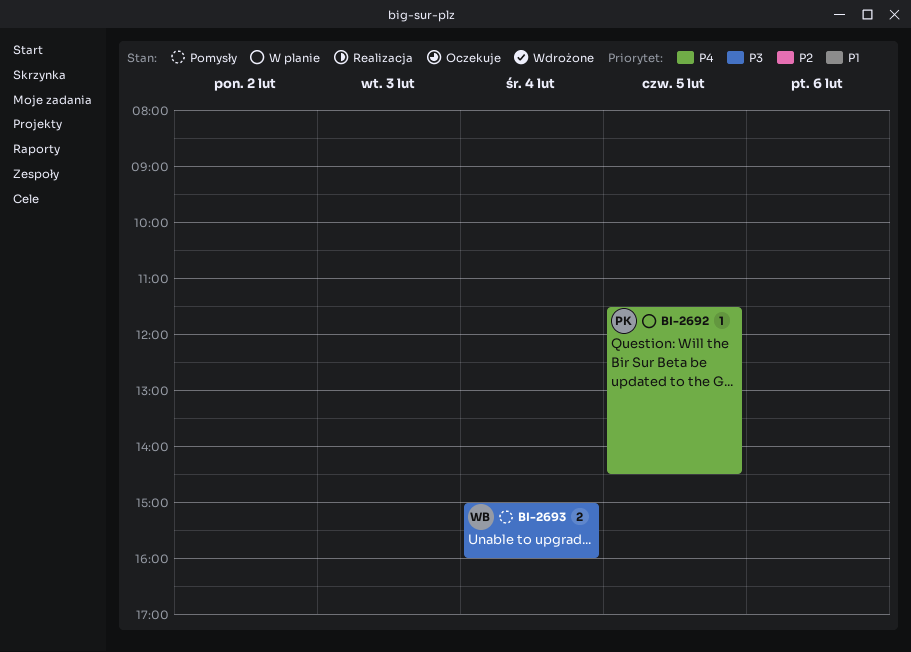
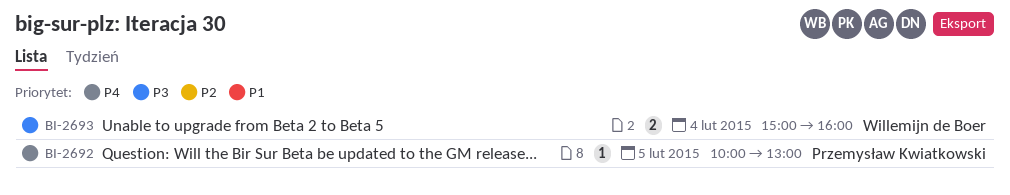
BI-2692, begins: 11:30 -> 10:00
BI-2692, ends: 14:30 -> 13:00

